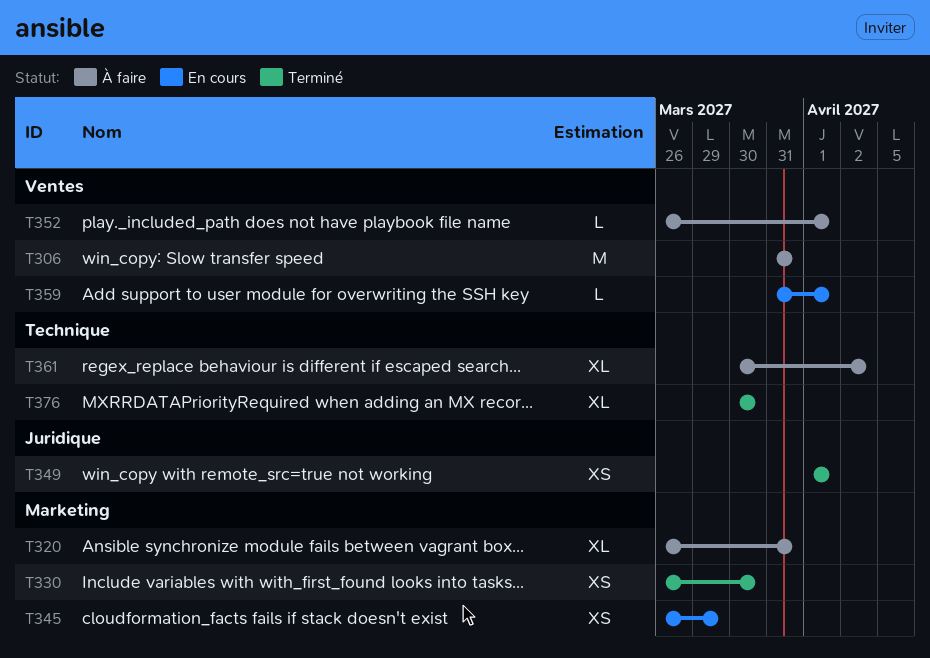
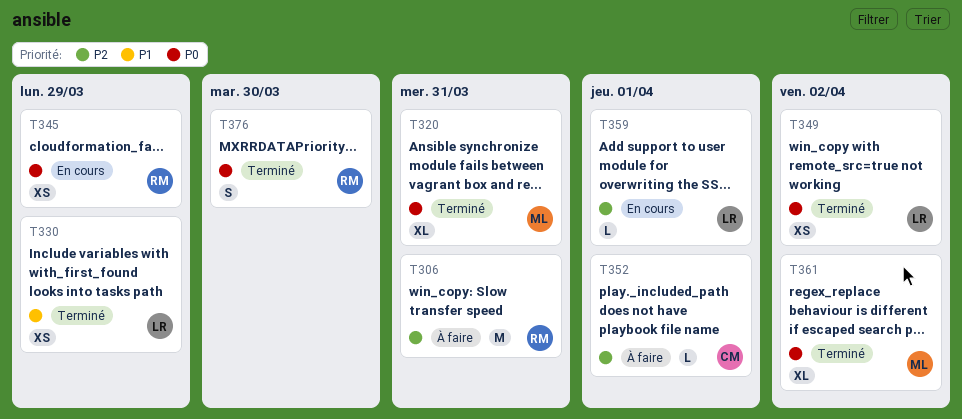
T320, status: À faire -> Terminé
T330, due: Mar 30 -> Mar 29
T349, due: Apr 1 -> Apr 2
T361, status: À faire -> Terminé
T376, estimate: XL -> S

